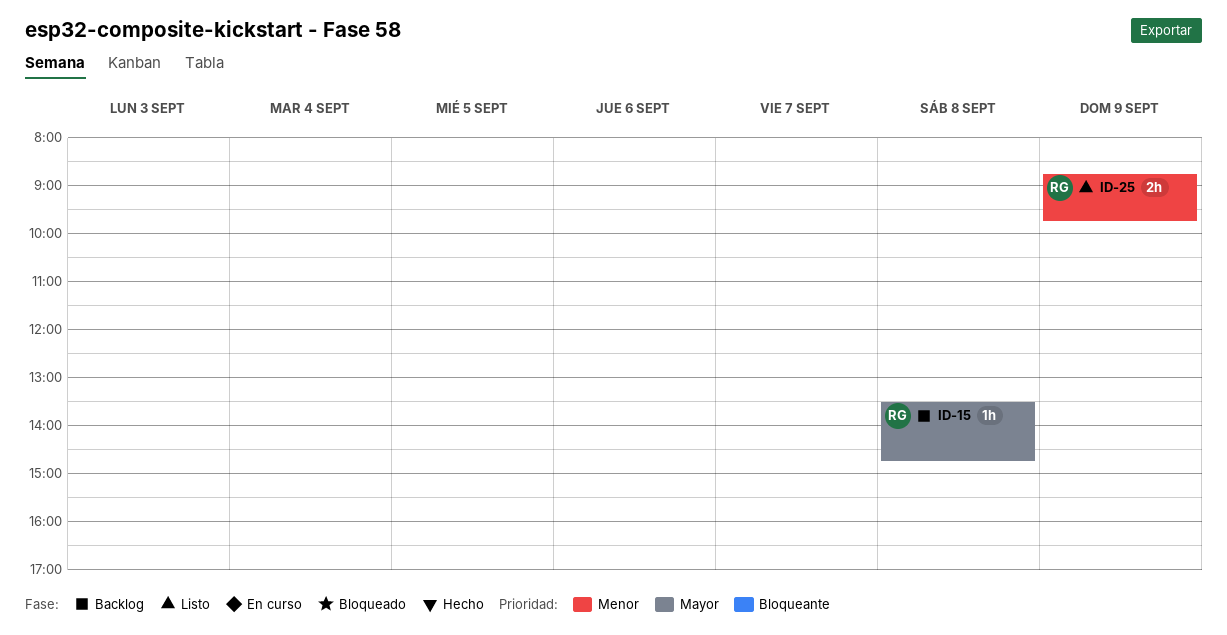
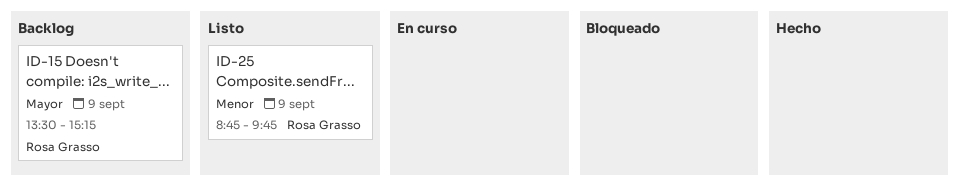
ID-15, day: Sep 8 -> Sep 9
ID-15, ends: 14:45 -> 15:15

